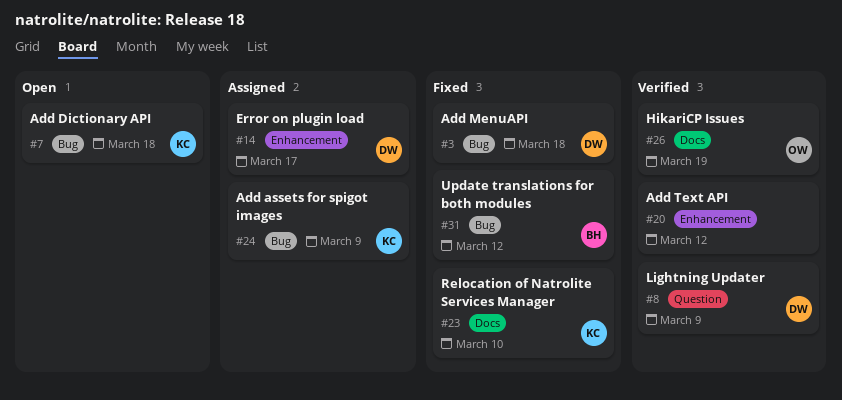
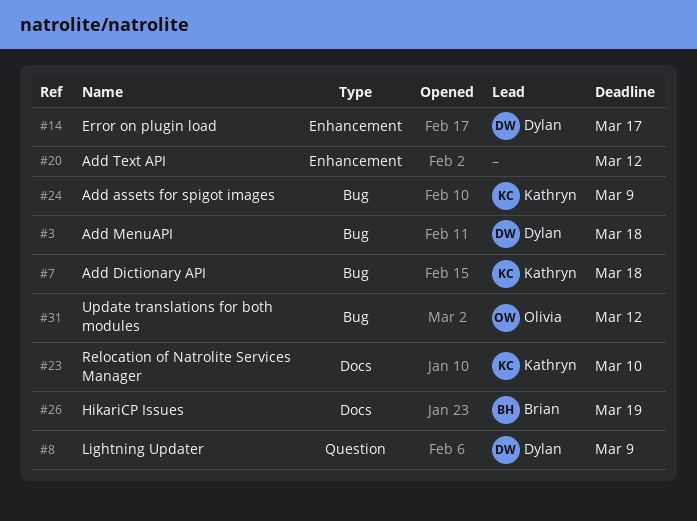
#26, owner: Olivia -> Brian
#31, owner: Brian -> Olivia

